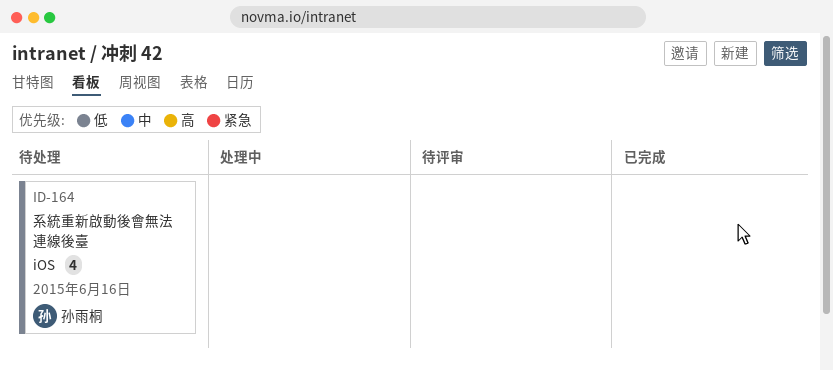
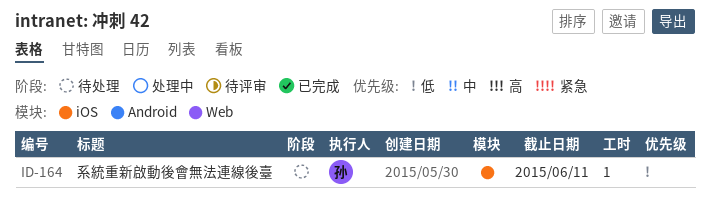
ID-164, estimate: 4 -> 1
ID-164, due: Jun 16 -> Jun 11

